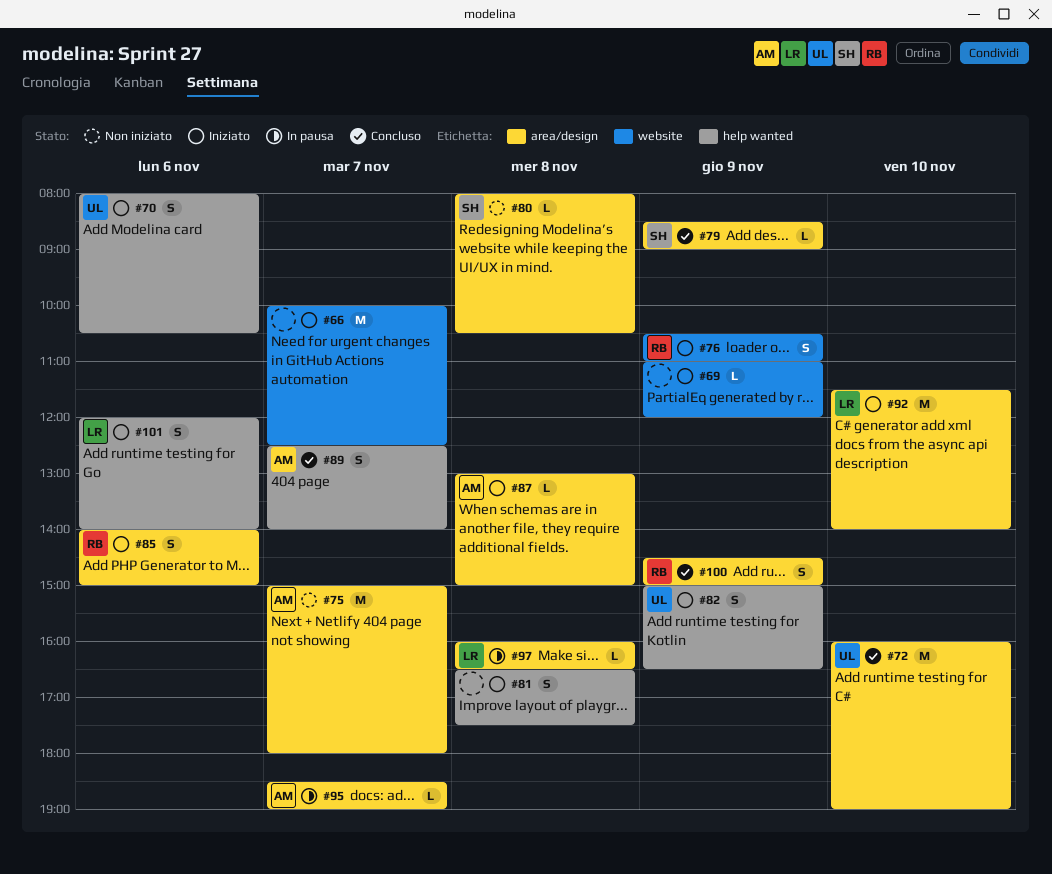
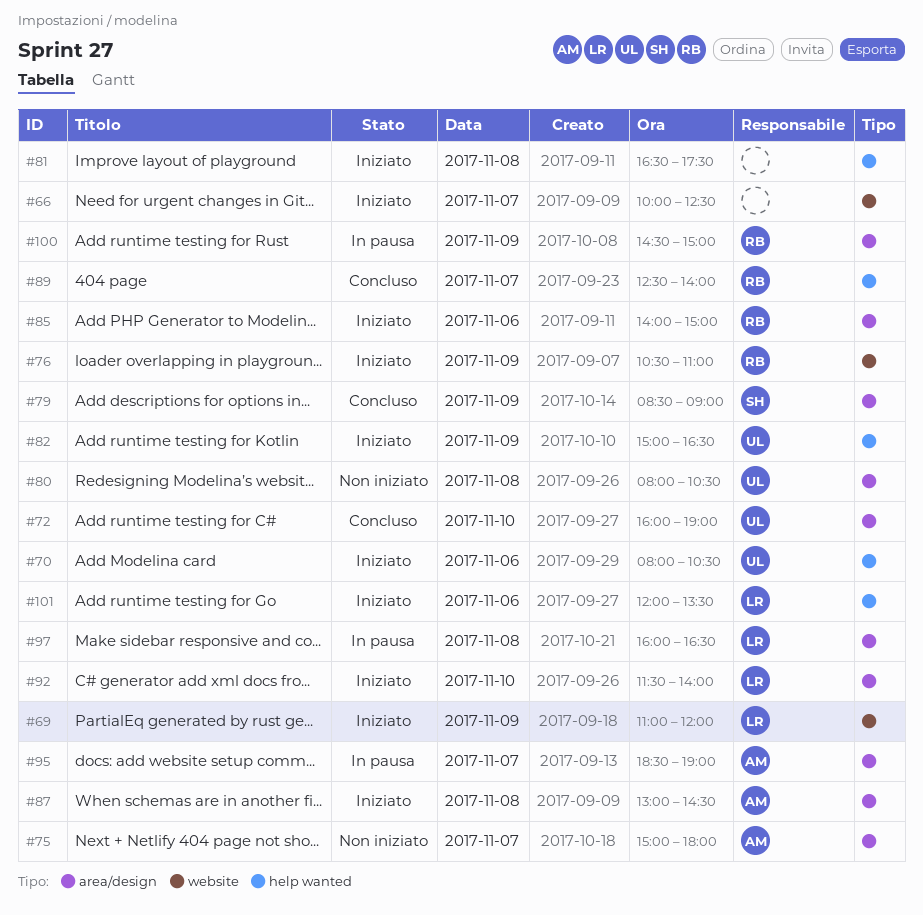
#69, owner: none -> LR
#80, owner: SH -> UL
#87, ends: 15:00 -> 14:30
#89, owner: AM -> RB
#100, status: Concluso -> In pausa
#101, ends: 14:00 -> 13:30

